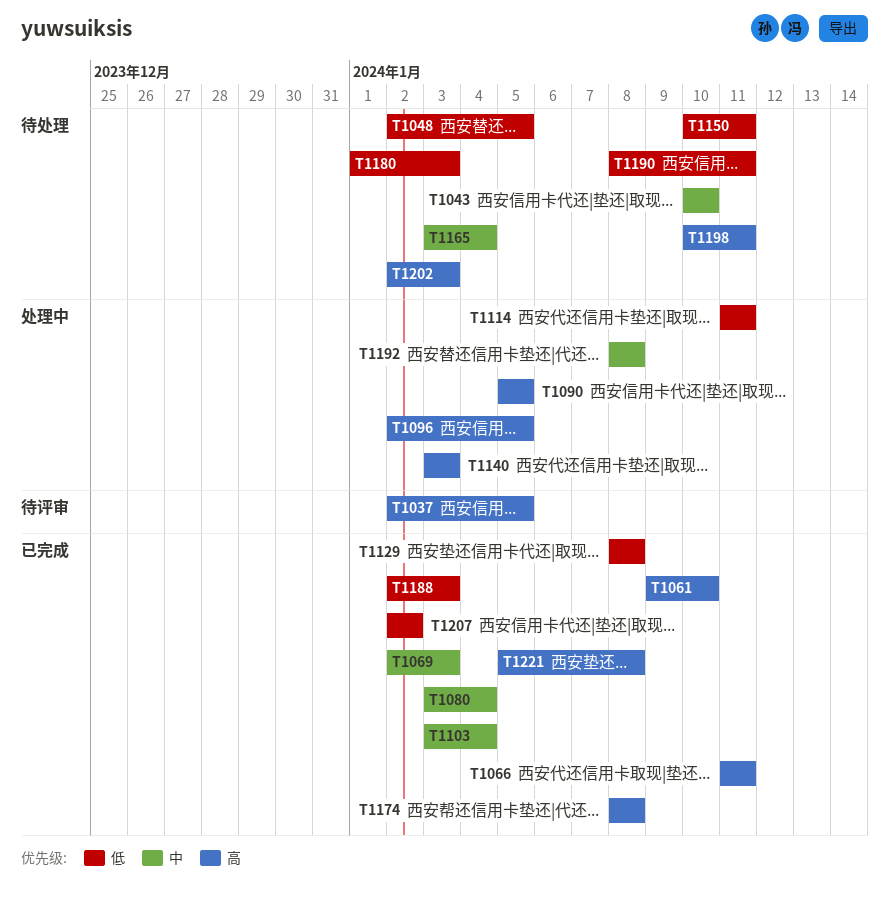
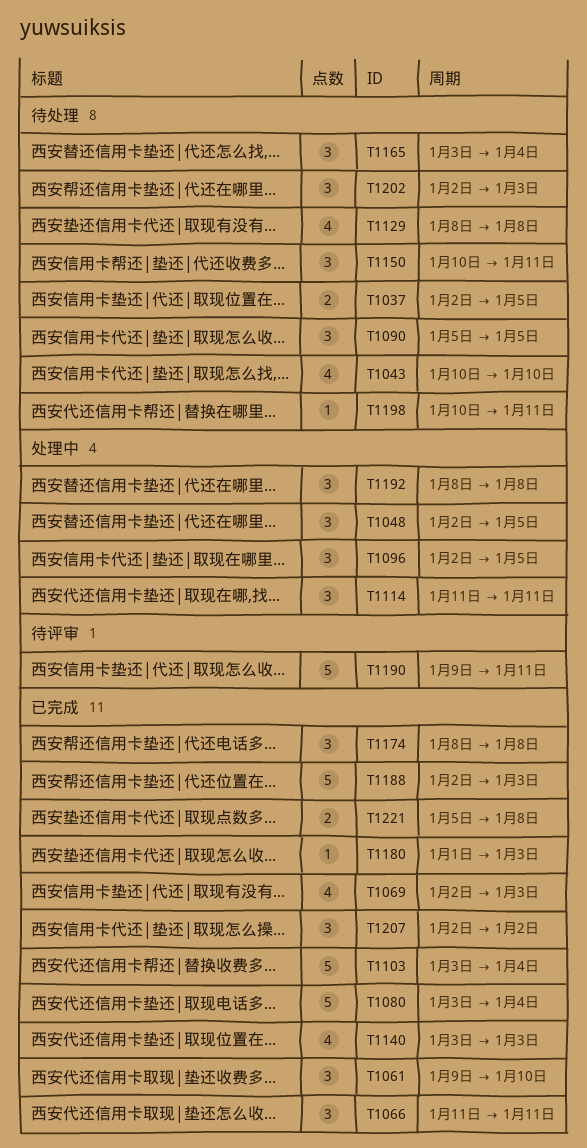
T1037, status: 待评审 -> 待处理
T1048, status: 待处理 -> 处理中
T1090, status: 处理中 -> 待处理
T1129, status: 已完成 -> 待处理
T1140, status: 处理中 -> 已完成
T1180, status: 待处理 -> 已完成
T1190, status: 待处理 -> 待评审
T1190, start: Jan 8 -> Jan 9

